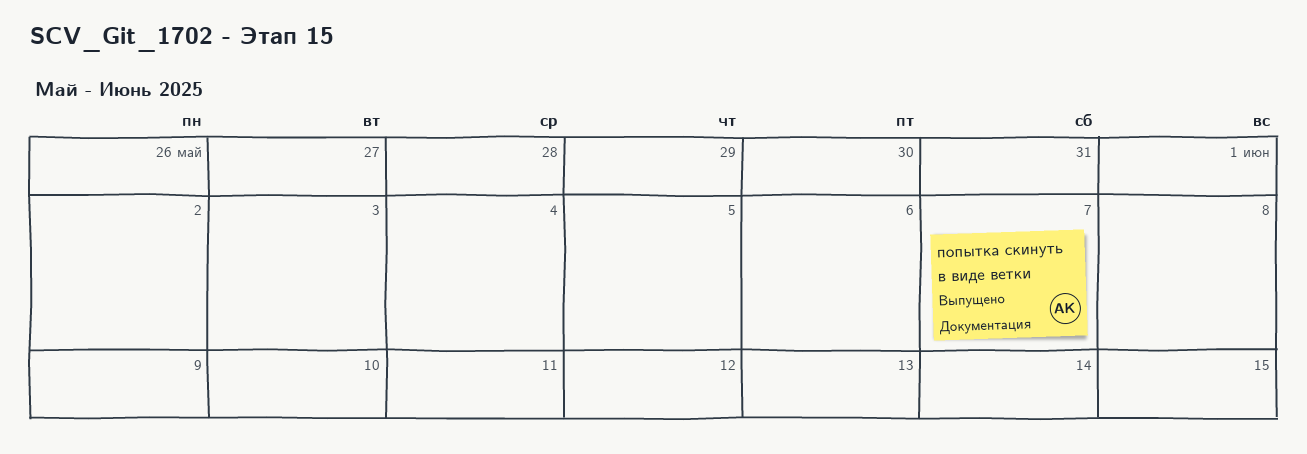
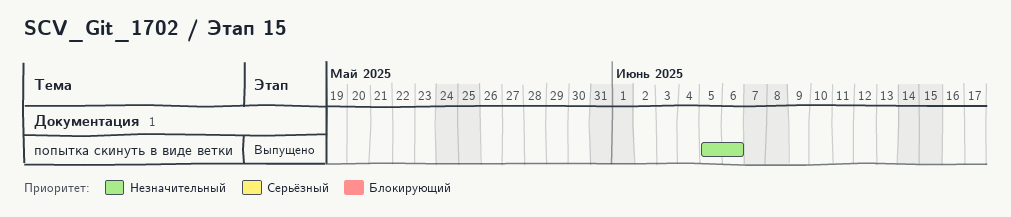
попытка скинуть в виде ветки, due: Jun 7 -> Jun 6

